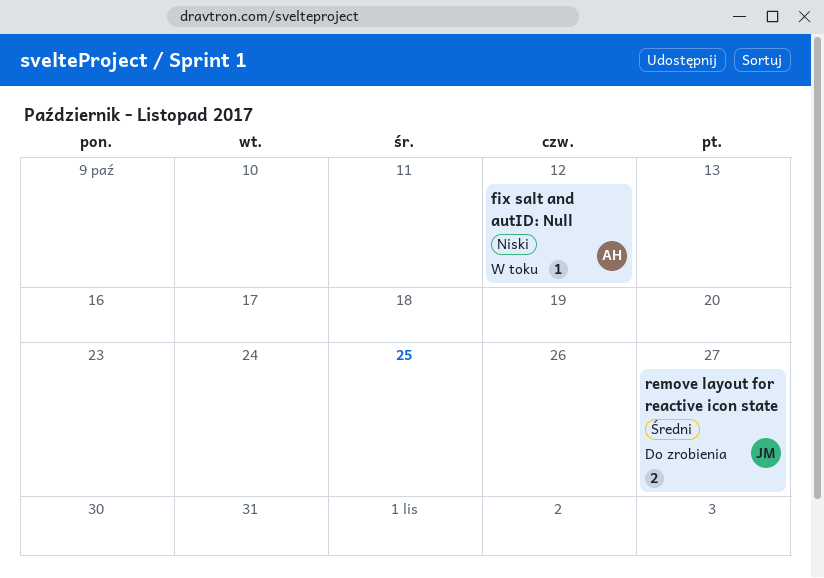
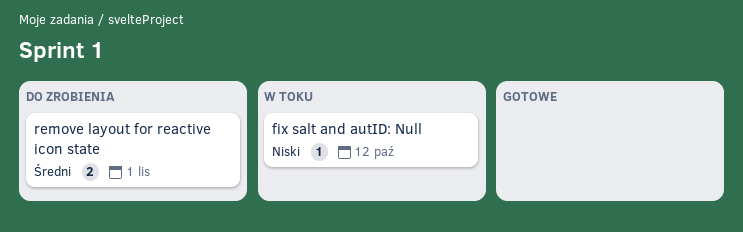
remove layout for reactive icon state, due: Oct 27 -> Nov 1

